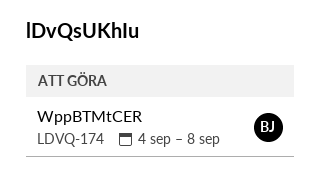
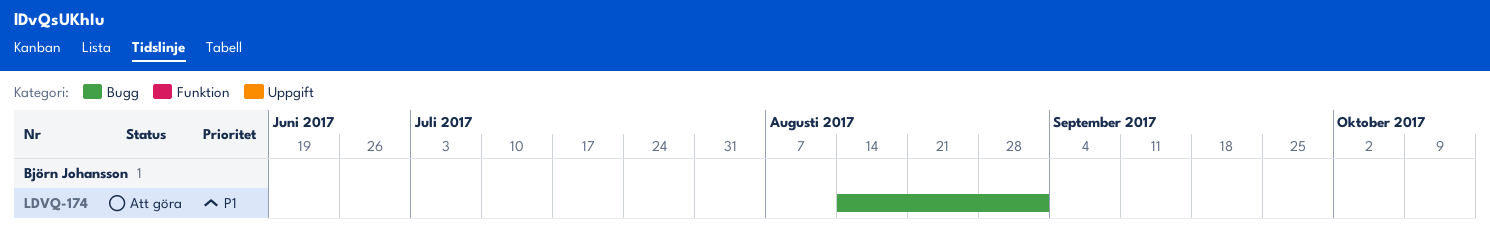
LDVQ-174, start: Sep 4 -> Aug 14
LDVQ-174, due: Sep 8 -> Sep 1

